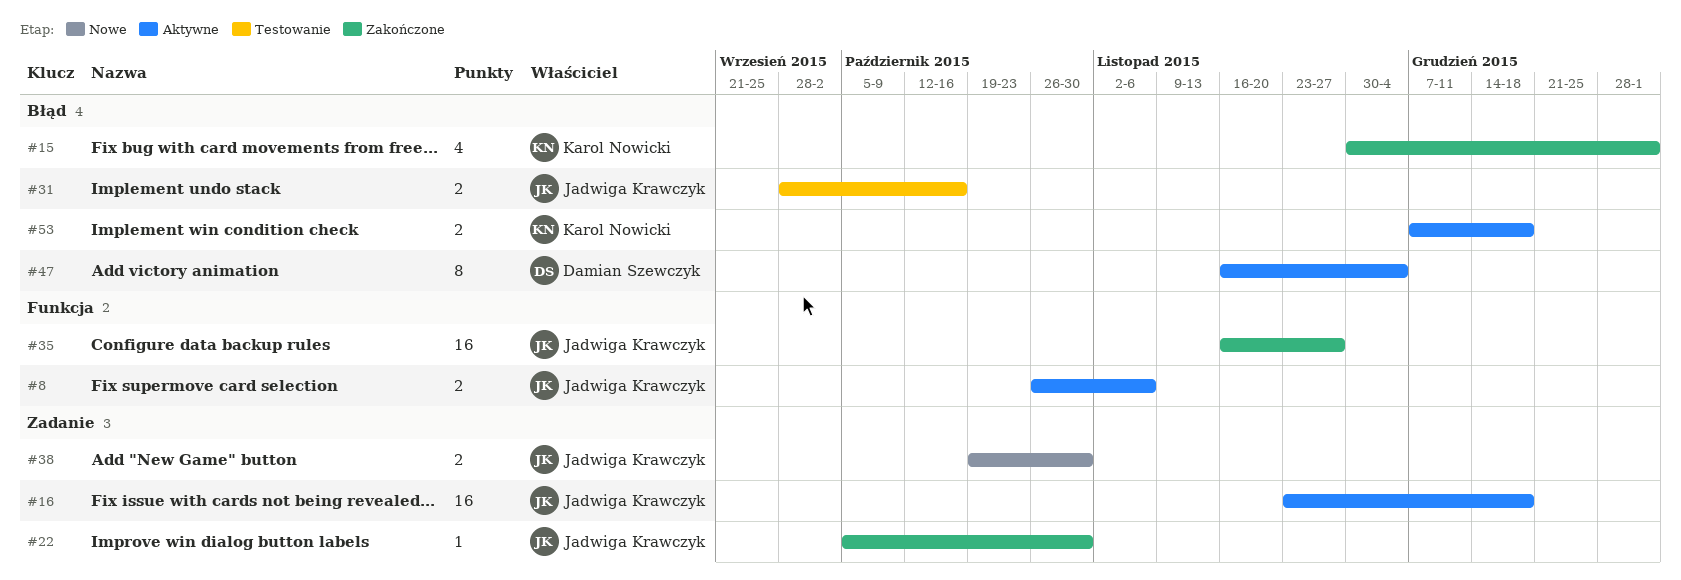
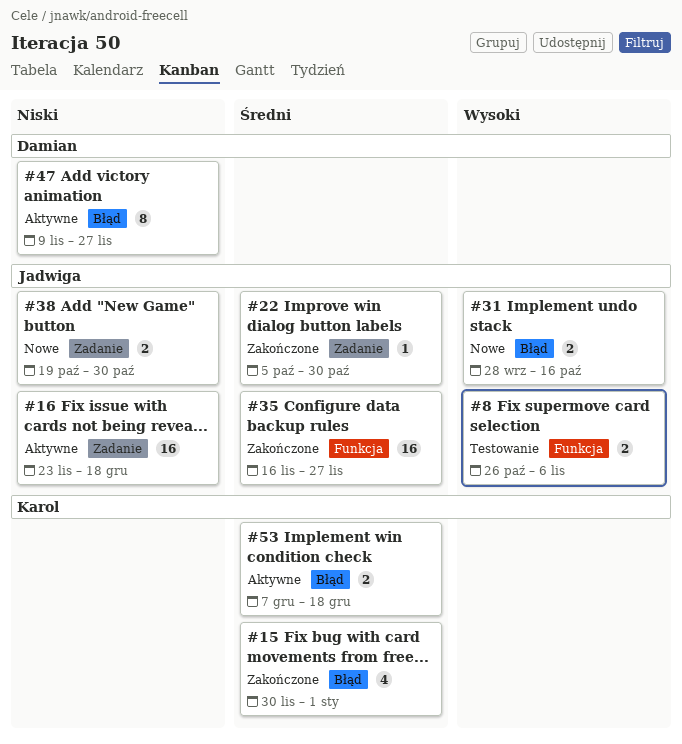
#8, status: Aktywne -> Testowanie
#31, status: Testowanie -> Nowe
#47, start: Nov 16 -> Nov 9
#47, due: Dec 4 -> Nov 27

